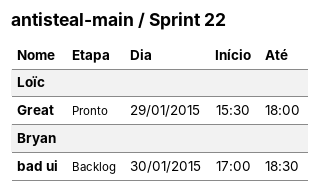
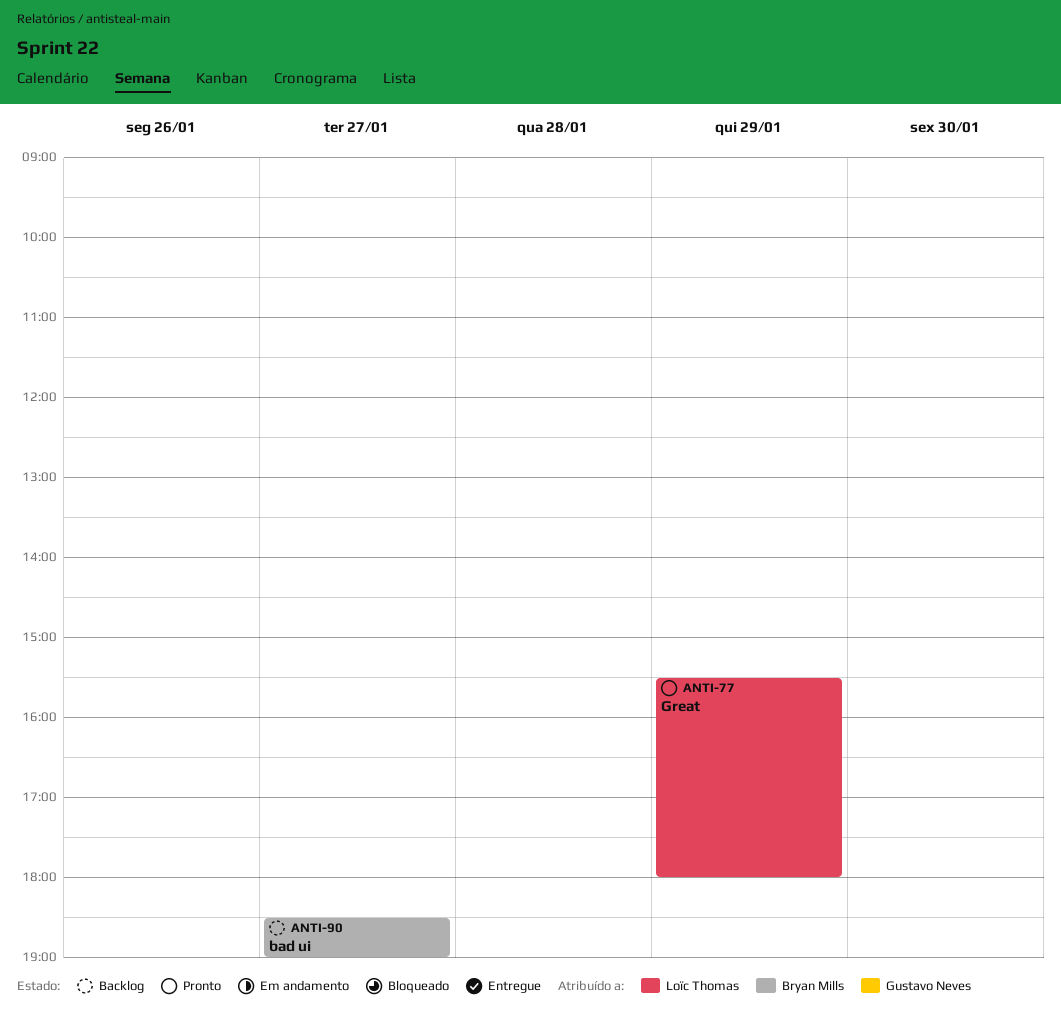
bad ui, day: Jan 30 -> Jan 27
bad ui, begins: 17:00 -> 18:30
bad ui, ends: 18:30 -> 19:00

